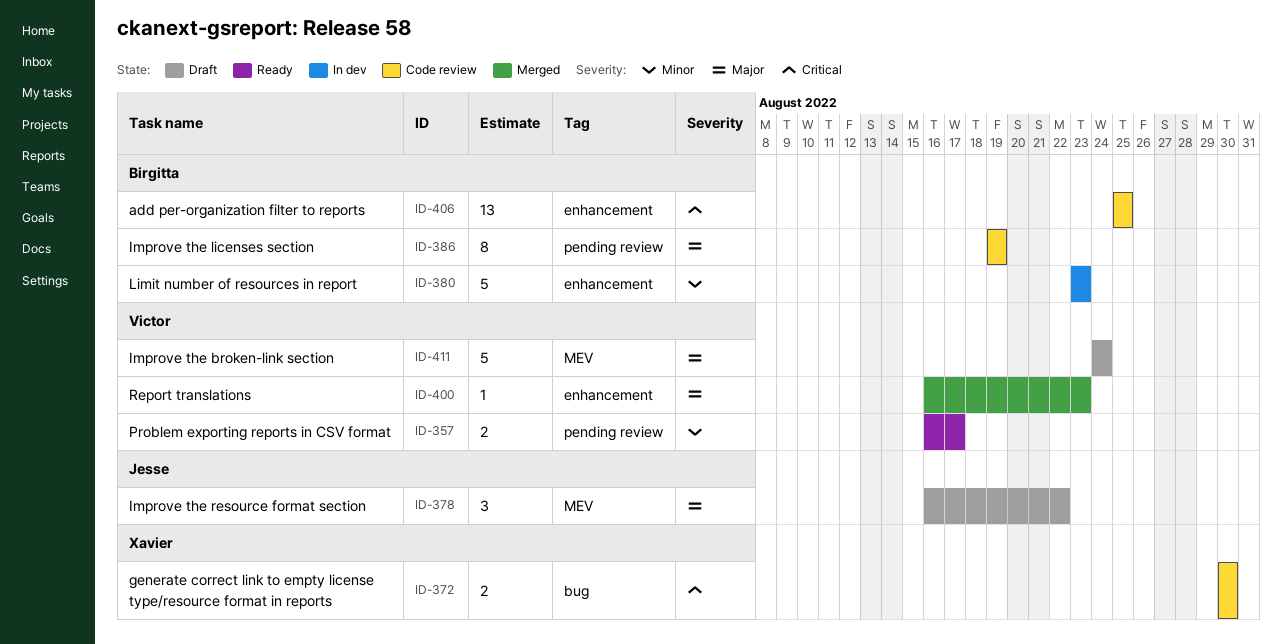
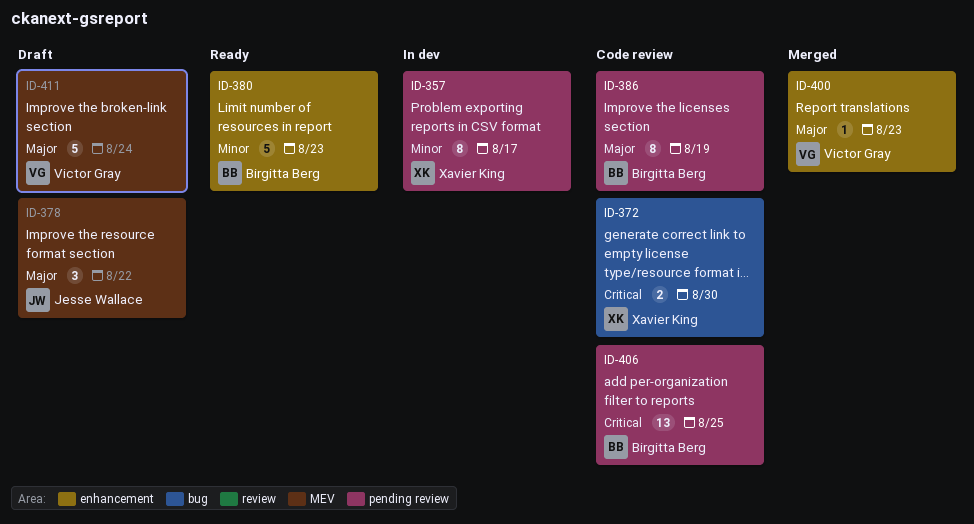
ID-357, status: Ready -> In dev
ID-357, owner: Victor Gray -> Xavier King
ID-357, estimate: 2 -> 8
ID-380, status: In dev -> Ready
ID-406, label: enhancement -> pending review

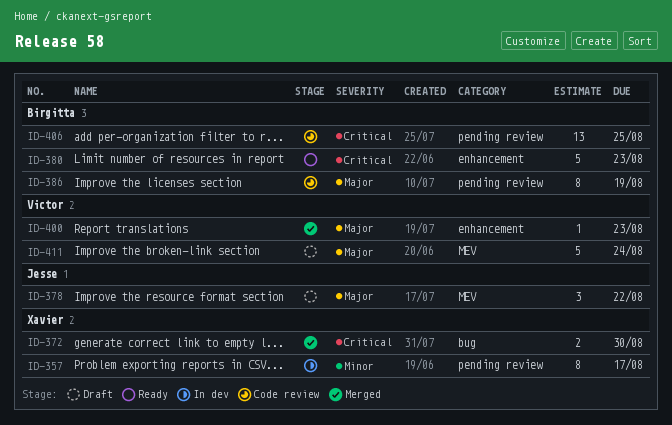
ID-372, status: Code review -> Merged
ID-380, priority: Minor -> Critical

